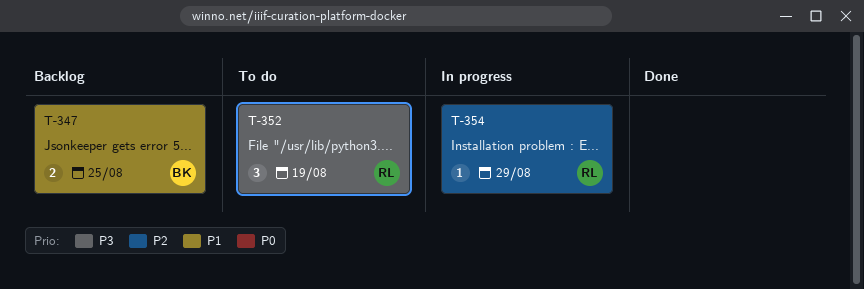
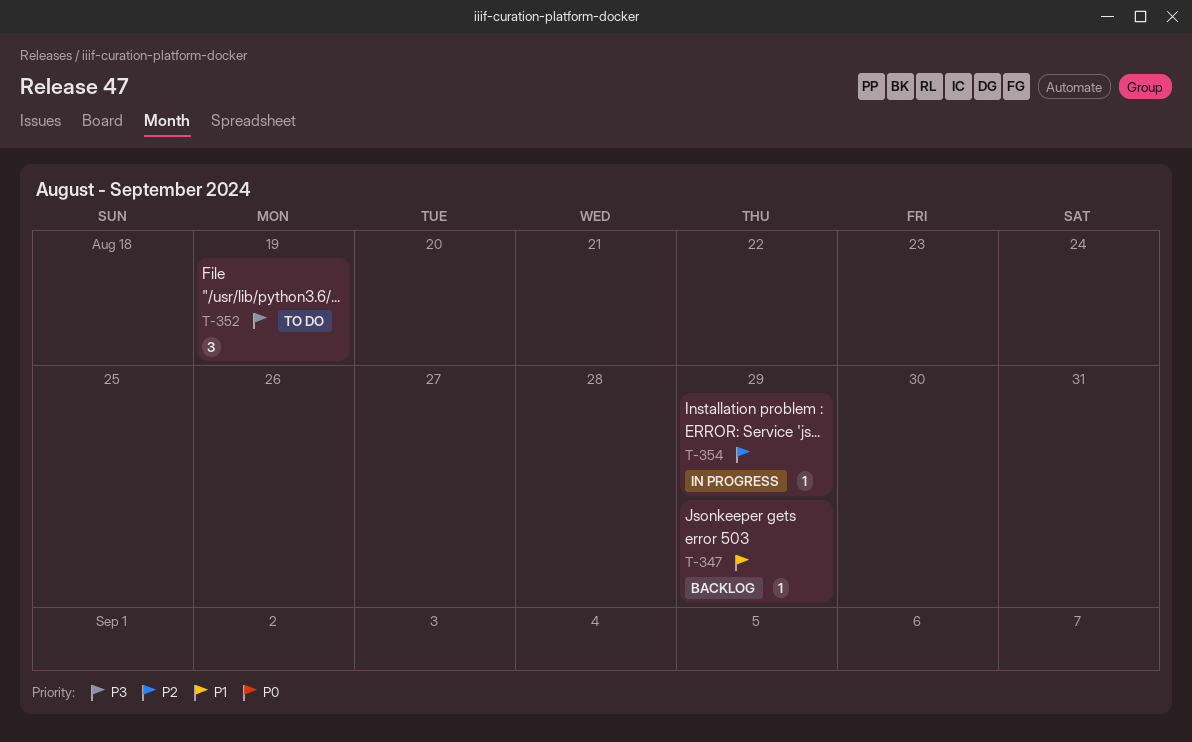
T-347, estimate: 2 -> 1
T-347, due: Aug 25 -> Aug 29

